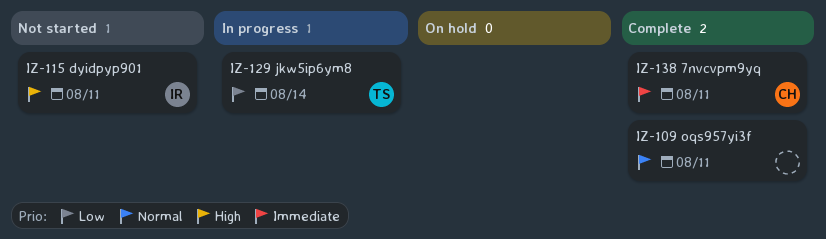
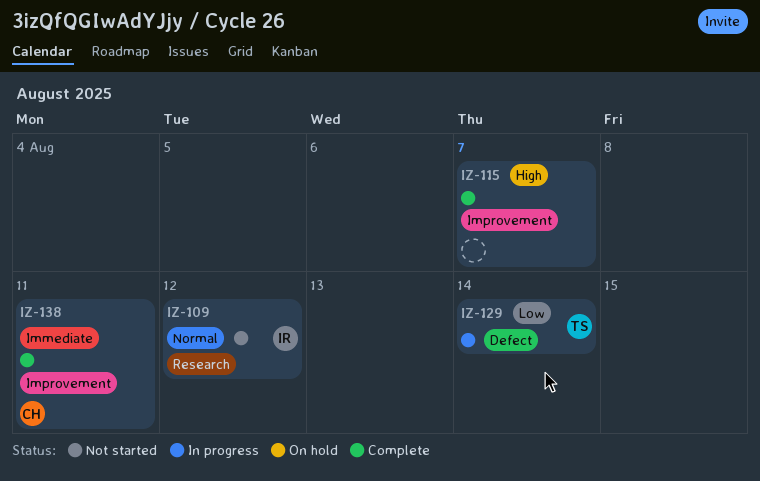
IZ-109, status: Complete -> Not started
IZ-109, owner: none -> IR
IZ-109, due: Aug 11 -> Aug 12
IZ-115, status: Not started -> Complete
IZ-115, owner: IR -> none
IZ-115, due: Aug 11 -> Aug 7

